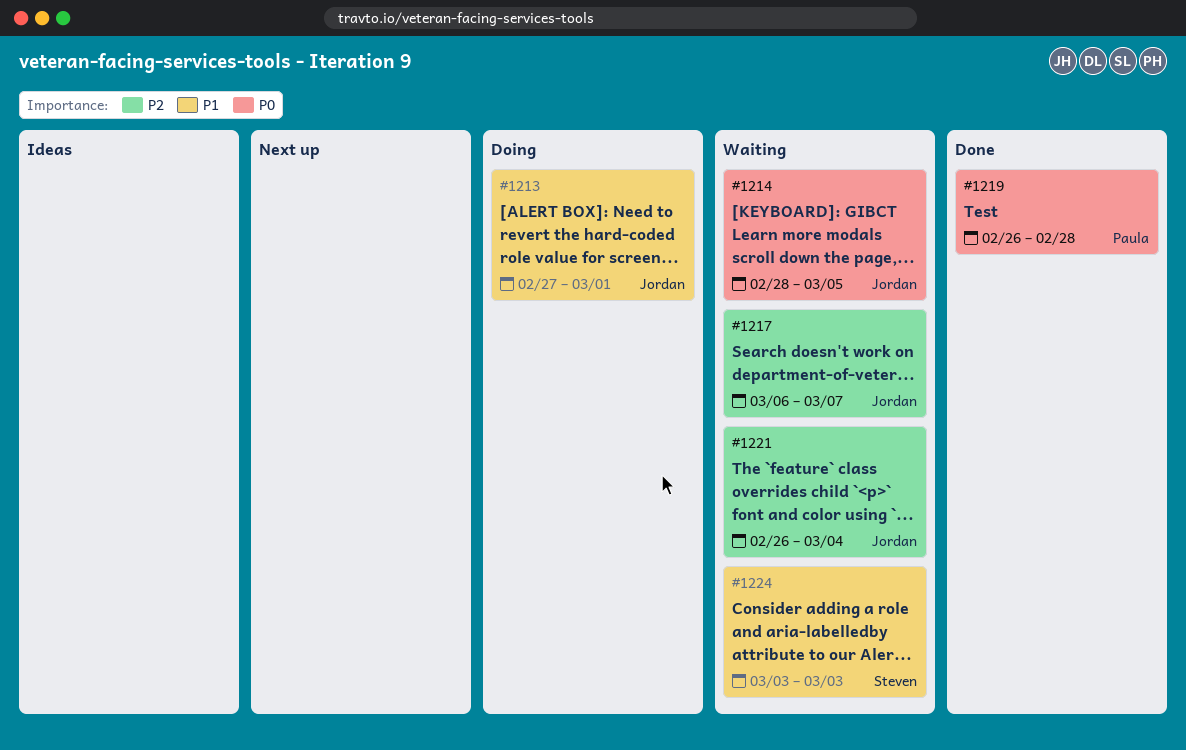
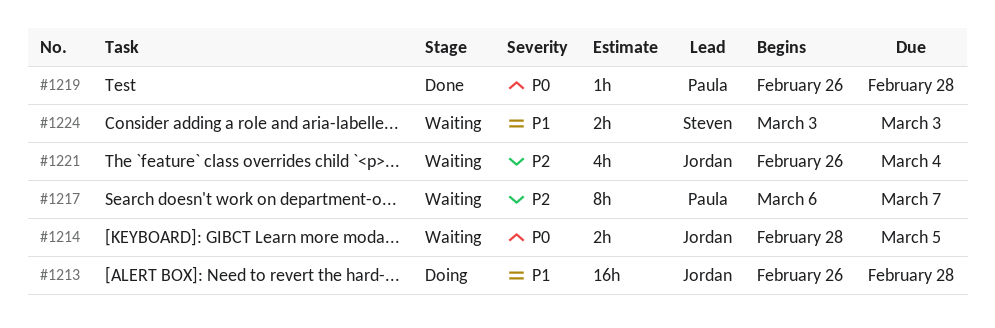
#1213, start: Feb 27 -> Feb 26
#1213, due: Mar 1 -> Feb 28
#1217, owner: Jordan -> Paula

